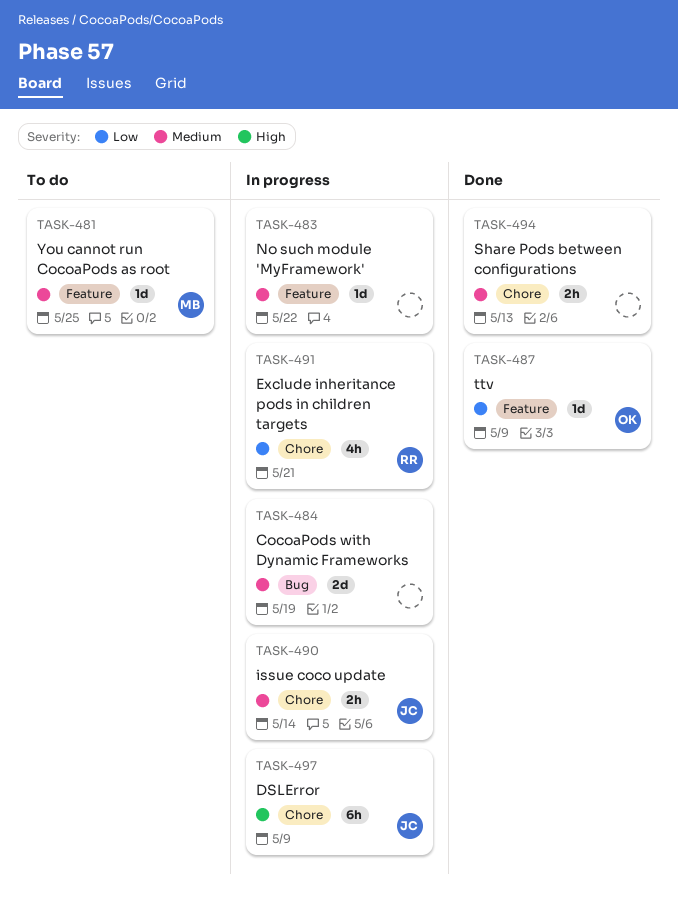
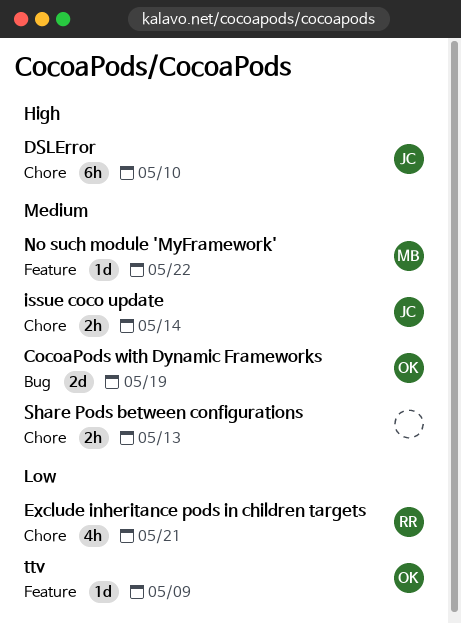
CocoaPods with Dynamic Frameworks, owner: none -> OK
DSLError, due: May 9 -> May 10
No such module 'MyFramework', owner: none -> MB
You cannot run CocoaPods as root: present -> none

